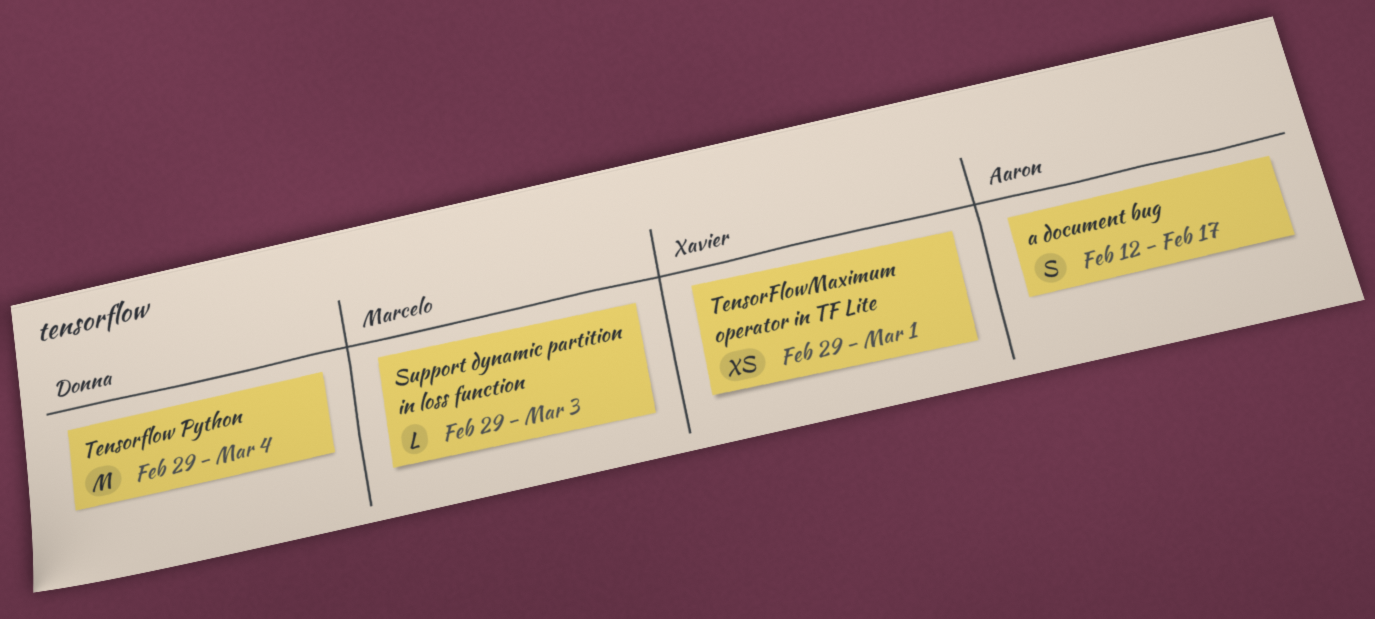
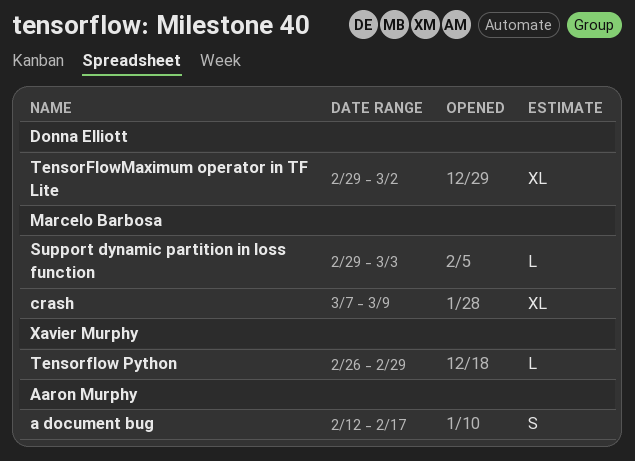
crash: none -> present
Tensorflow Python, owner: Donna Elliott -> Xavier Murphy
Tensorflow Python, estimate: M -> L
Tensorflow Python, start: Feb 29 -> Feb 26
Tensorflow Python, due: Mar 4 -> Feb 29
TensorFlowMaximum operator in TF Lite, owner: Xavier Murphy -> Donna Elliott
TensorFlowMaximum operator in TF Lite, estimate: XS -> XL
TensorFlowMaximum operator in TF Lite, due: Mar 1 -> Mar 2

